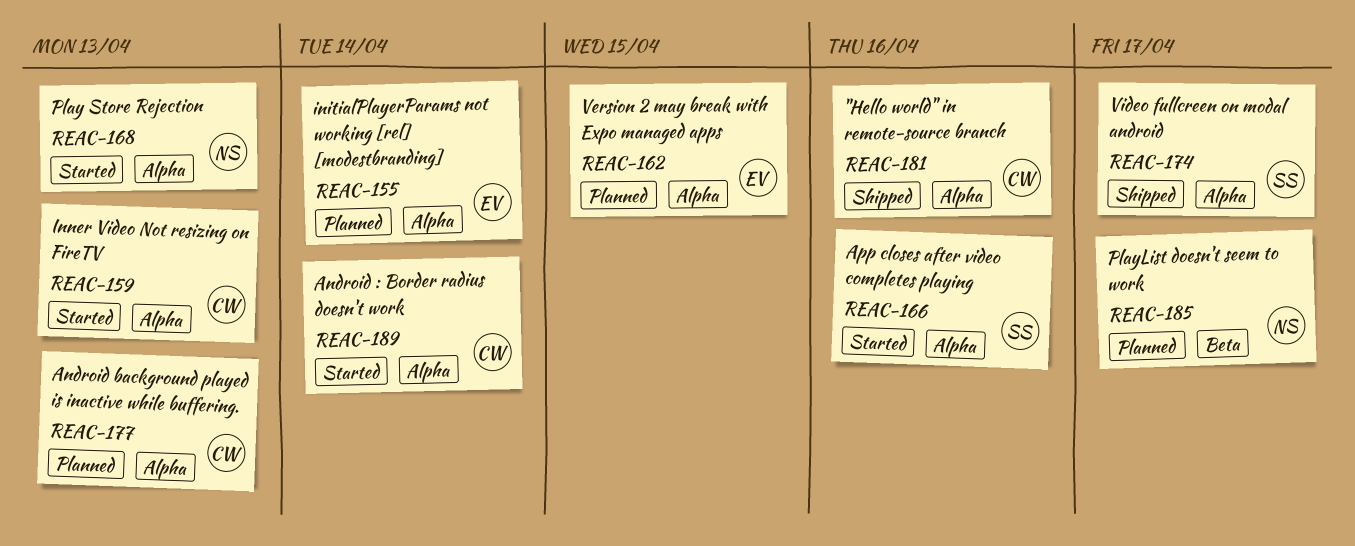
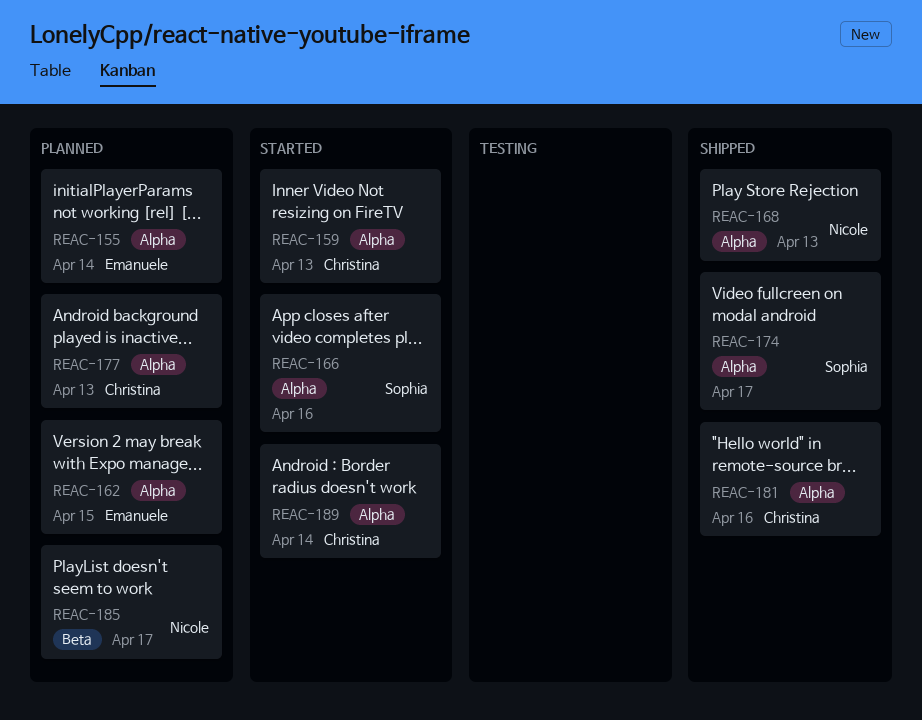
REAC-168, status: Started -> Shipped

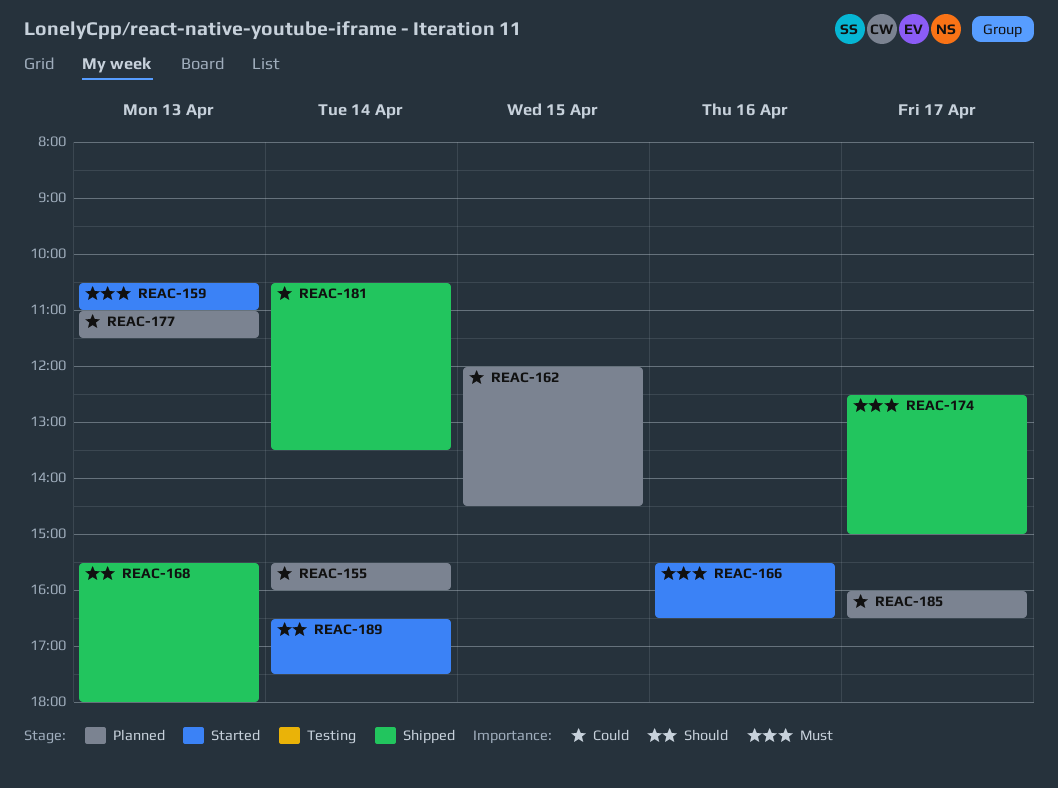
REAC-181, day: Apr 16 -> Apr 14

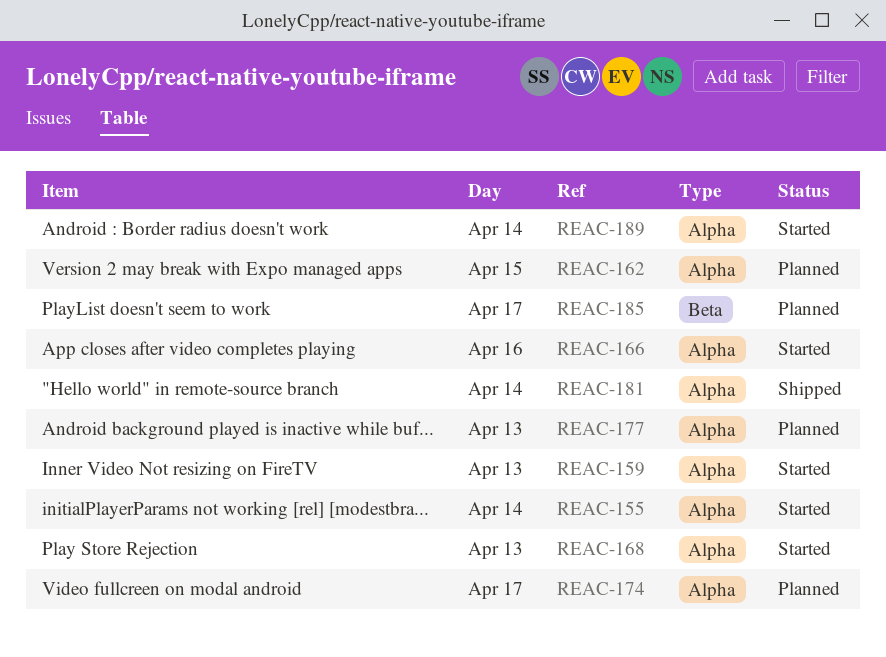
REAC-155, status: Planned -> Started
REAC-168, status: Shipped -> Started
REAC-174, status: Shipped -> Planned

